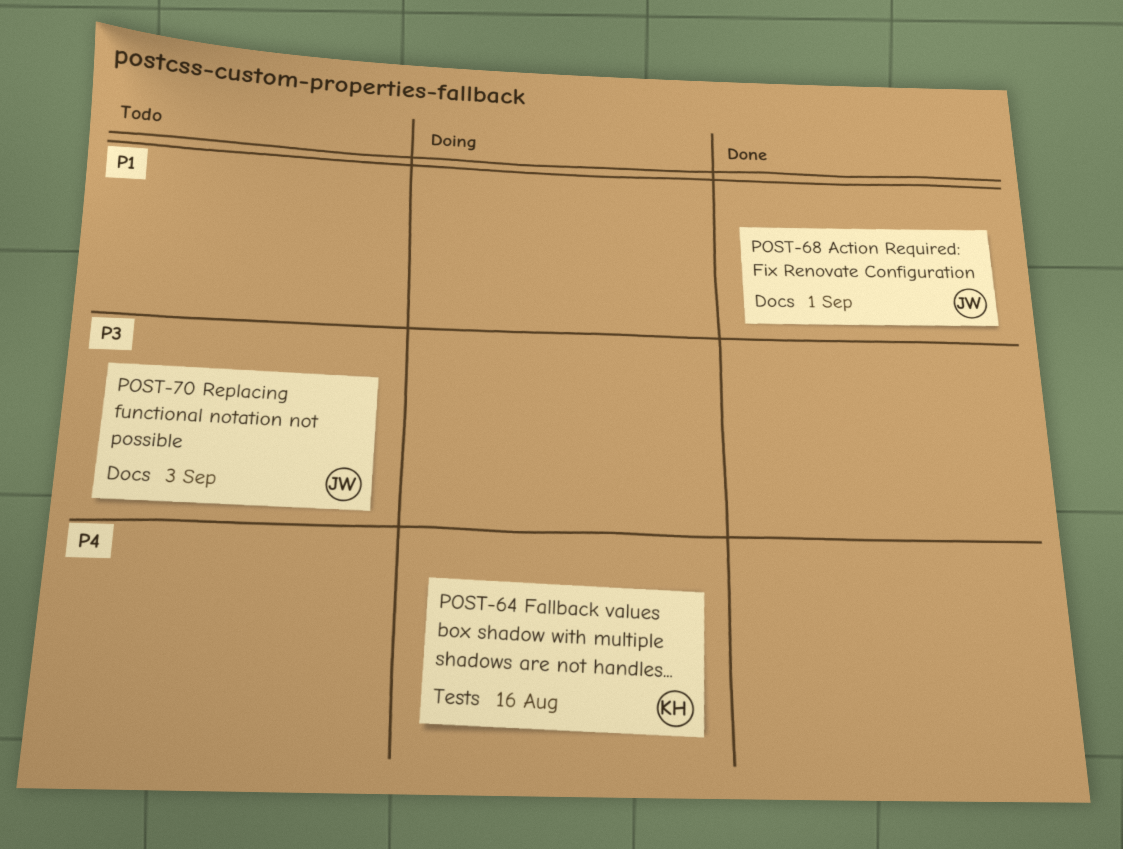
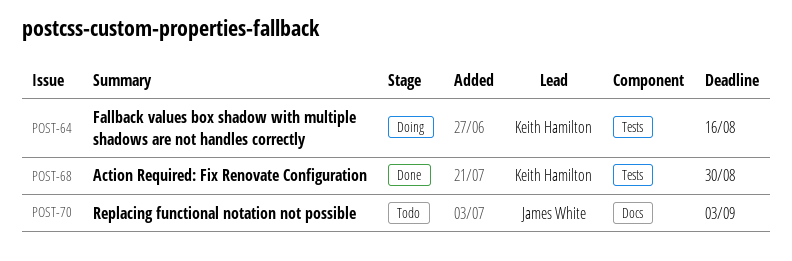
POST-68, owner: James White -> Keith Hamilton
POST-68, label: Docs -> Tests
POST-68, due: Sep 1 -> Aug 30

